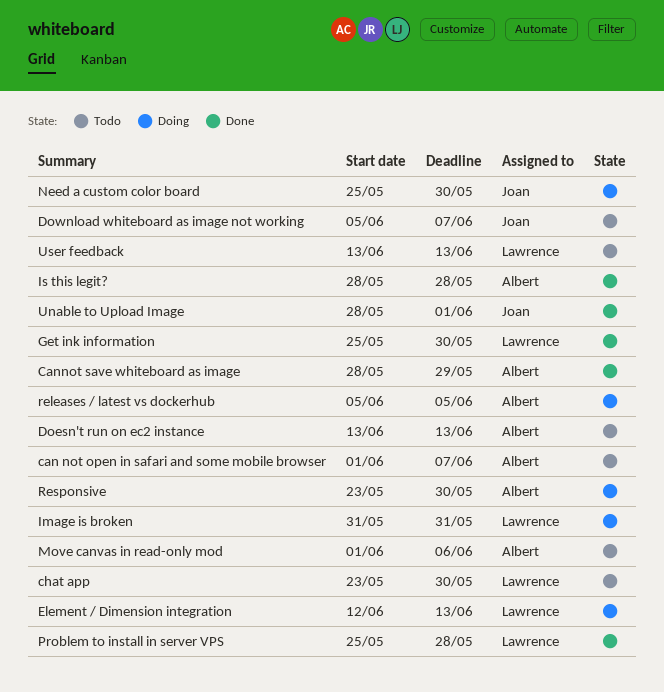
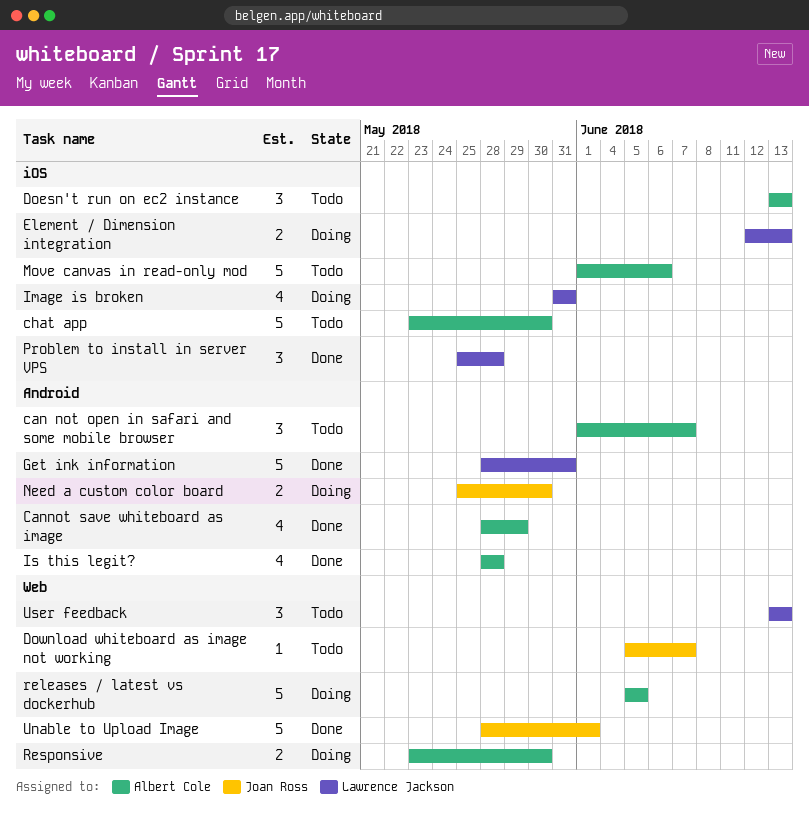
chat app, owner: Lawrence Jackson -> Albert Cole
Get ink information, start: May 25 -> May 28
Get ink information, due: May 30 -> May 31

